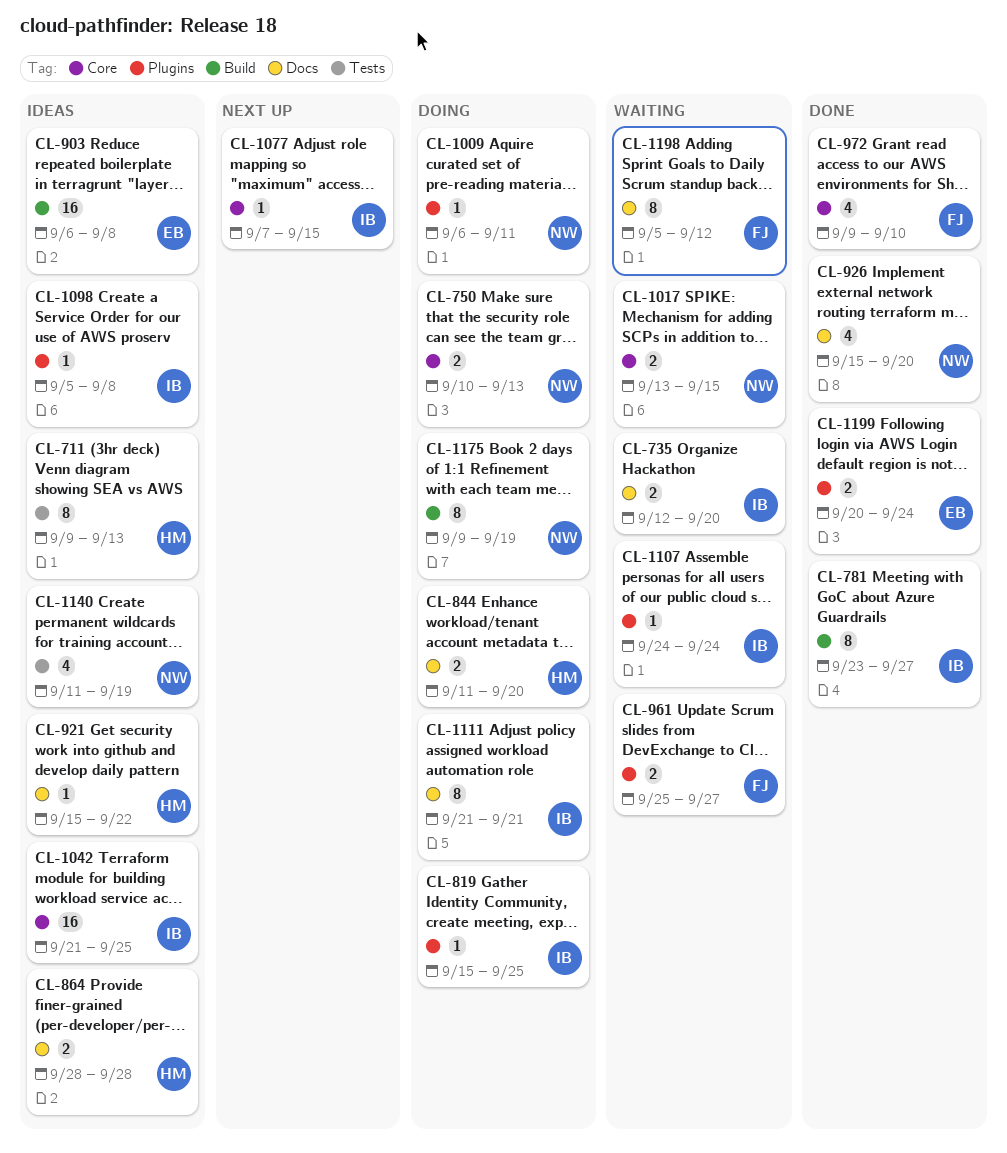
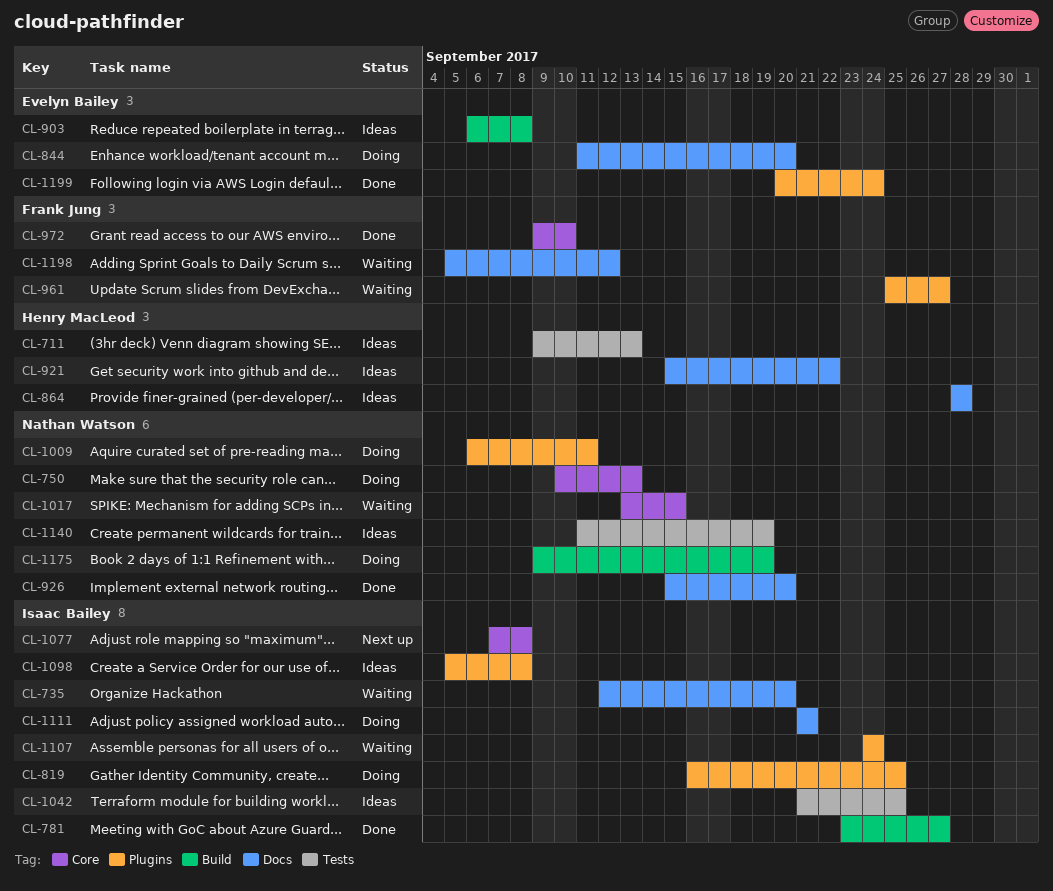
CL-819, start: Sep 15 -> Sep 16
CL-844, owner: Henry MacLeod -> Evelyn Bailey
CL-1042, label: Core -> Tests
CL-1077, due: Sep 15 -> Sep 8

